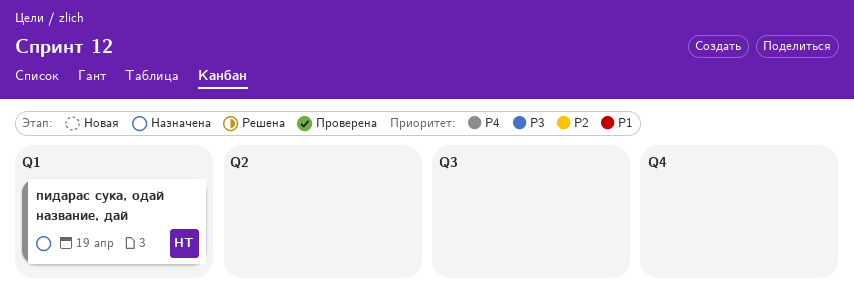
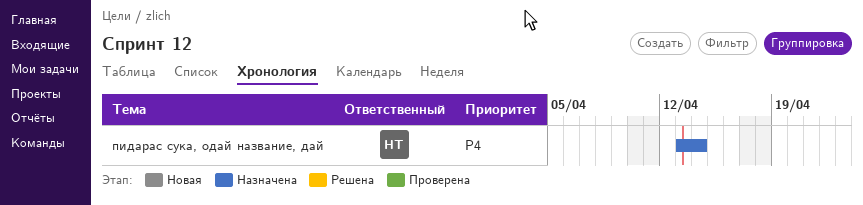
пидарас сука, одай название, дай, due: Apr 19 -> Apr 14

